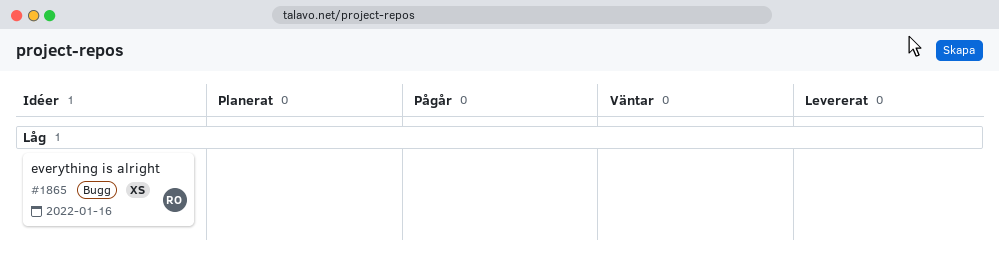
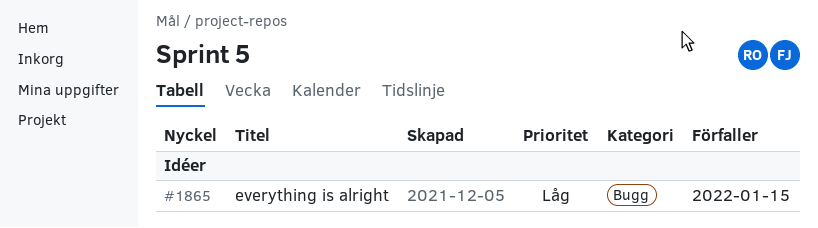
#1865, due: Jan 16 -> Jan 15

